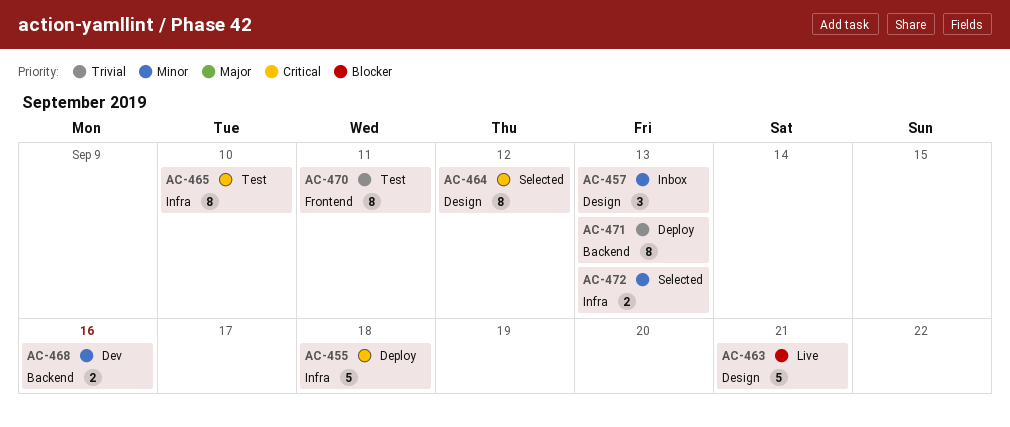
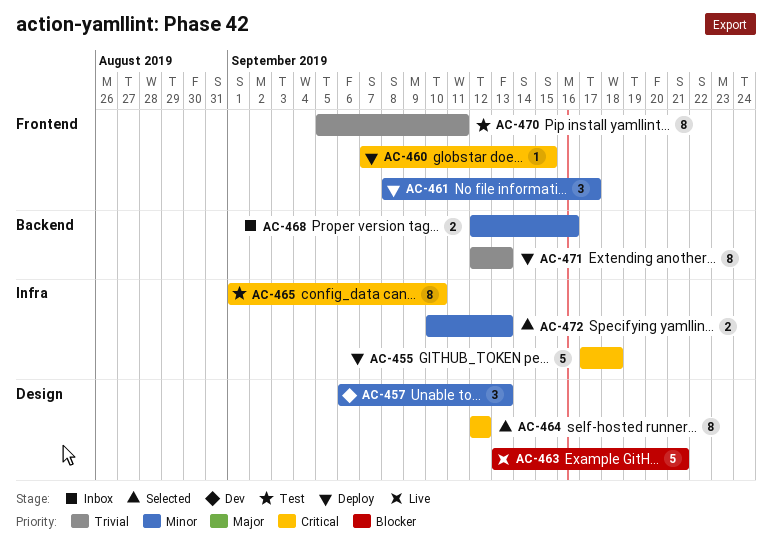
AC-457, status: Inbox -> Dev
AC-460: none -> present
AC-461: none -> present
AC-468, status: Dev -> Inbox

